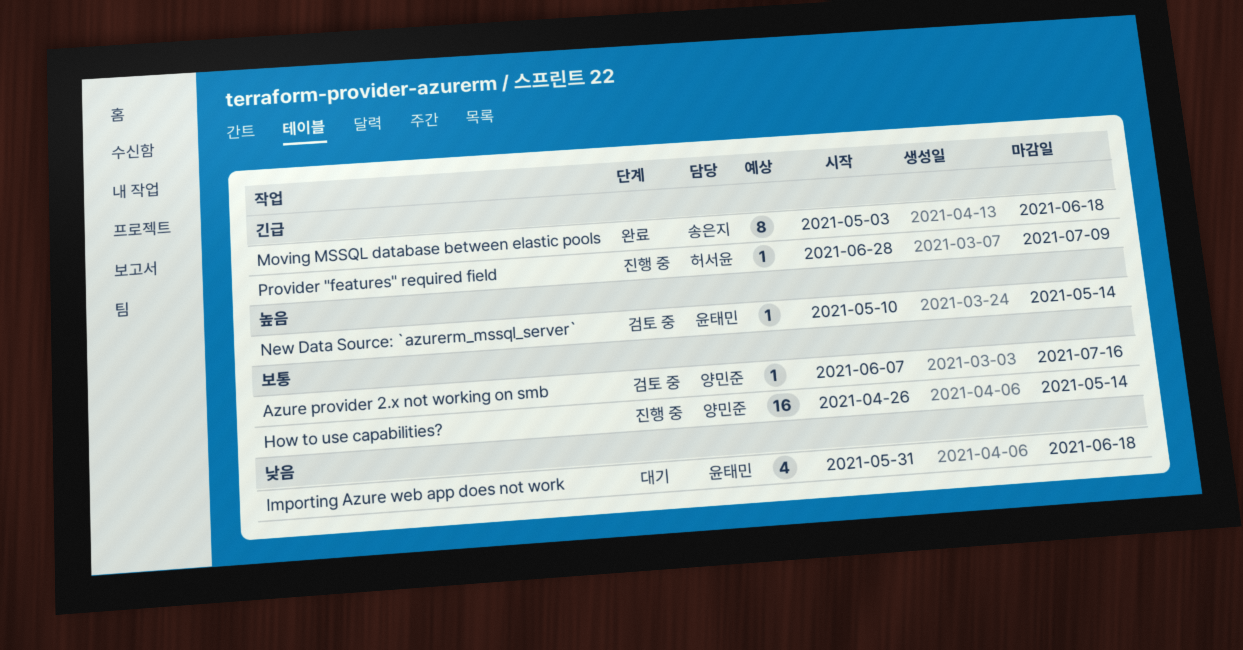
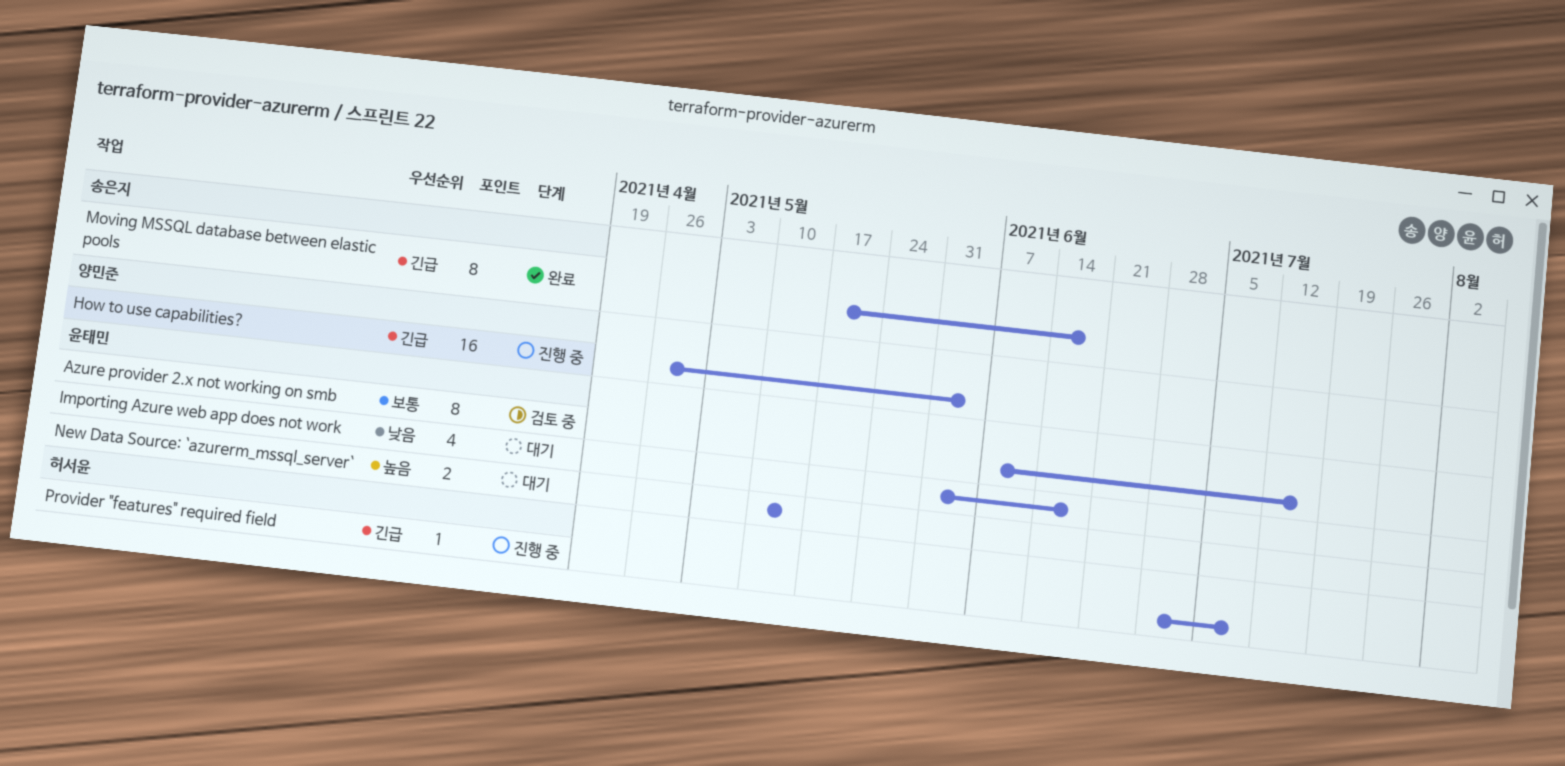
Azure provider 2.x not working on smb, owner: 양민준 -> 윤태민
Azure provider 2.x not working on smb, estimate: 1 -> 8
How to use capabilities?, priority: 보통 -> 긴급
How to use capabilities?, due: May 14 -> Jun 4
Moving MSSQL database between elastic pools, start: May 3 -> May 17
New Data Source: `azurerm_mssql_server`, status: 검토 중 -> 대기
New Data Source: `azurerm_mssql_server`, estimate: 1 -> 2

